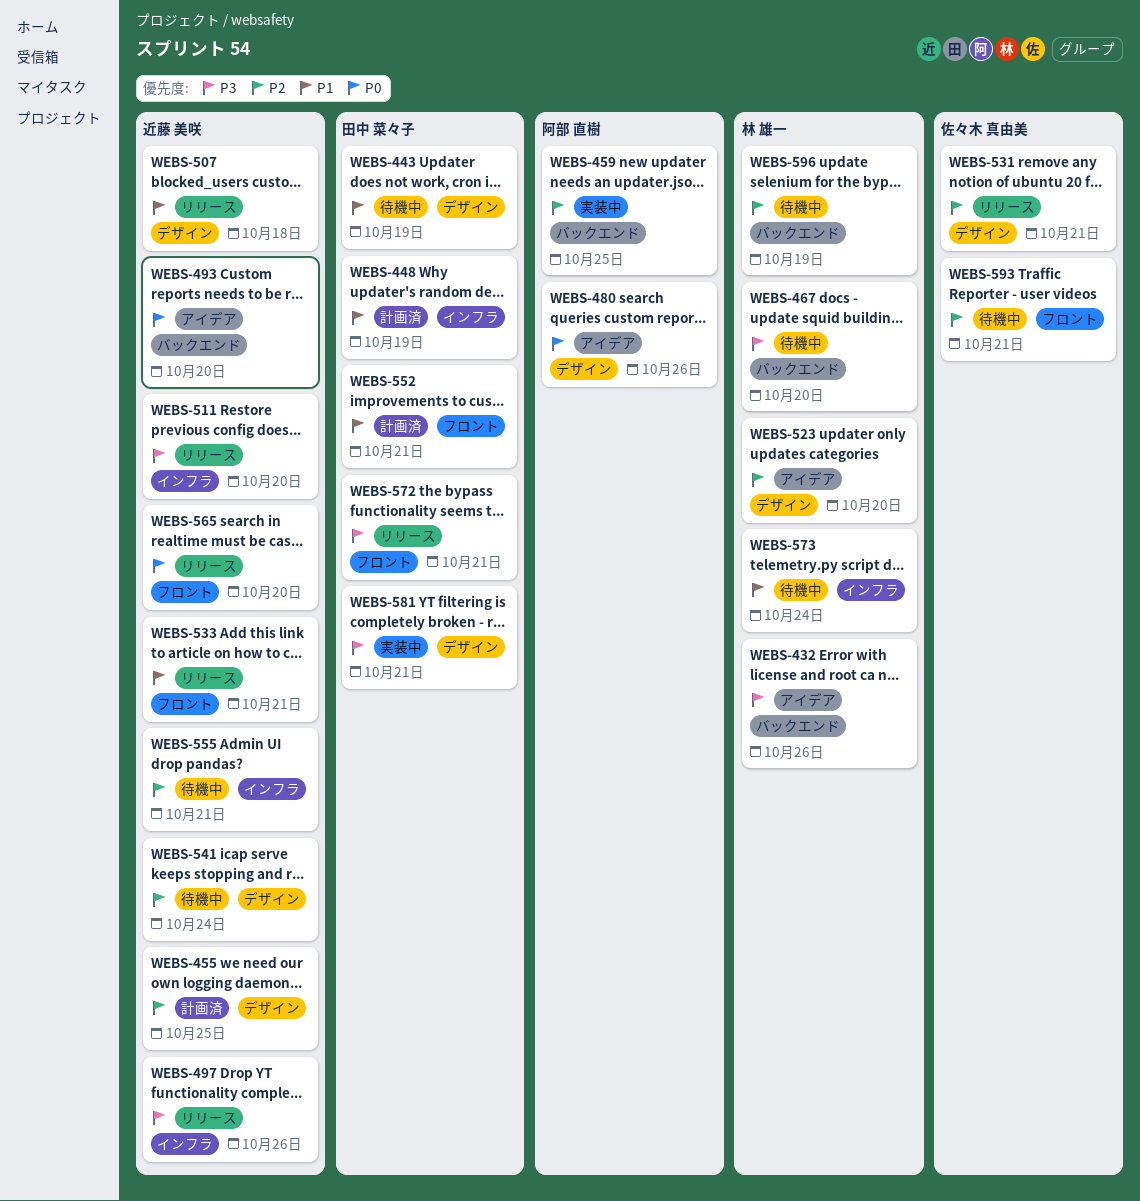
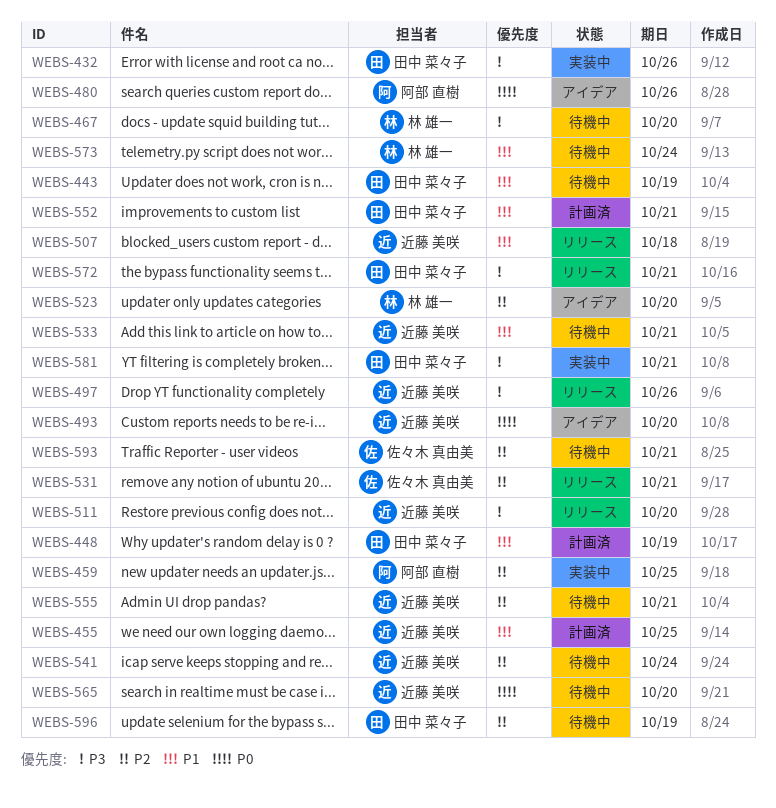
WEBS-432, status: アイデア -> 実装中
WEBS-432, owner: 林 雄一 -> 田中 菜々子
WEBS-455, priority: P2 -> P1
WEBS-533, status: リリース -> 待機中
WEBS-565, status: リリース -> 待機中
WEBS-596, owner: 林 雄一 -> 田中 菜々子

